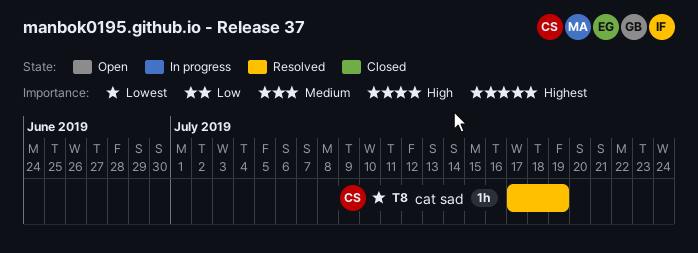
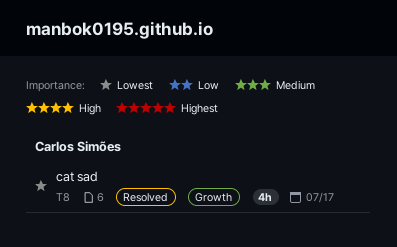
T8, estimate: 1h -> 4h
T8, due: Jul 19 -> Jul 17

